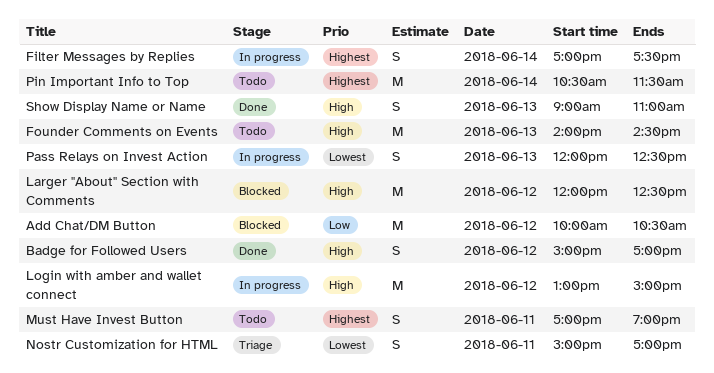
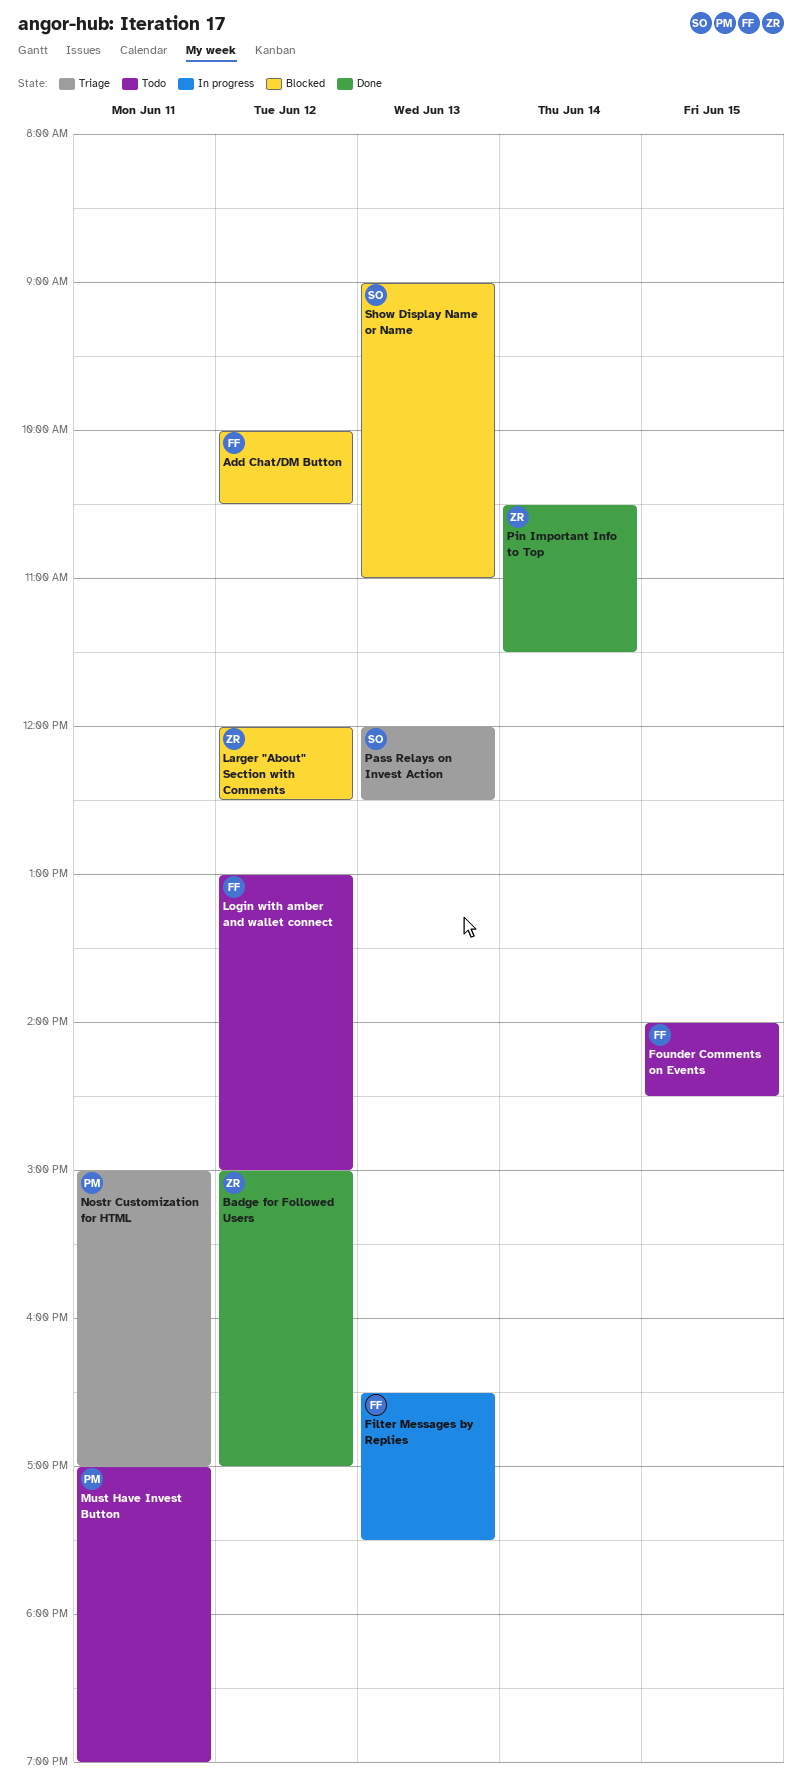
Filter Messages by Replies, day: Jun 14 -> Jun 13
Filter Messages by Replies, begins: 17:00 -> 16:30
Founder Comments on Events, day: Jun 13 -> Jun 15
Login with amber and wallet connect, status: In progress -> Todo
Pass Relays on Invest Action, status: In progress -> Triage
Pin Important Info to Top, status: Todo -> Done
Show Display Name or Name, status: Done -> Blocked

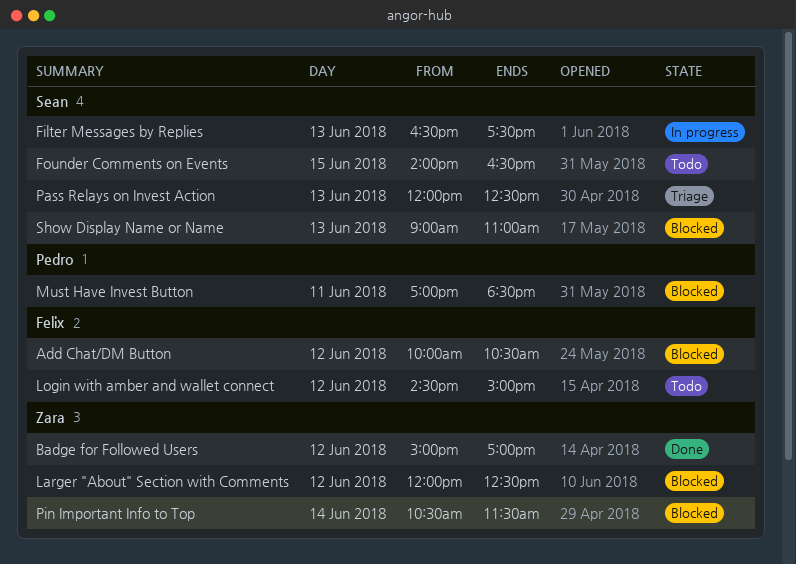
Filter Messages by Replies, owner: Felix -> Sean
Founder Comments on Events, owner: Felix -> Sean
Founder Comments on Events, ends: 14:30 -> 16:30
Login with amber and wallet connect, begins: 13:00 -> 14:30
Must Have Invest Button, status: Todo -> Blocked
Must Have Invest Button, ends: 19:00 -> 18:30
Nostr Customization for HTML: present -> none
Pin Important Info to Top, status: Done -> Blocked

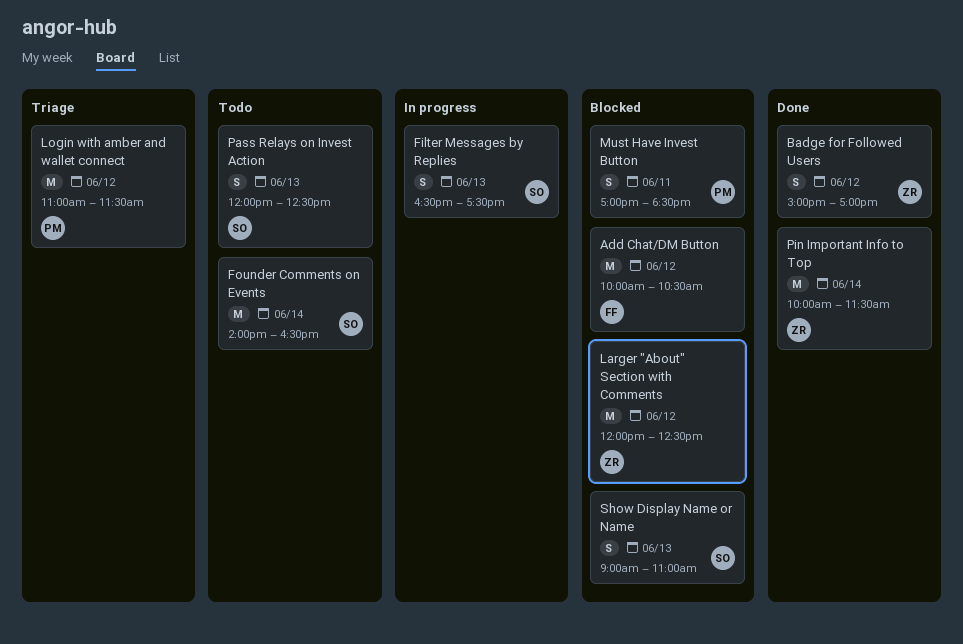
Founder Comments on Events, day: Jun 15 -> Jun 14
Login with amber and wallet connect, status: Todo -> Triage
Login with amber and wallet connect, owner: Felix -> Pedro
Login with amber and wallet connect, begins: 14:30 -> 11:00
Login with amber and wallet connect, ends: 15:00 -> 11:30
Pass Relays on Invest Action, status: Triage -> Todo
Pin Important Info to Top, status: Blocked -> Done
Pin Important Info to Top, begins: 10:30 -> 10:00

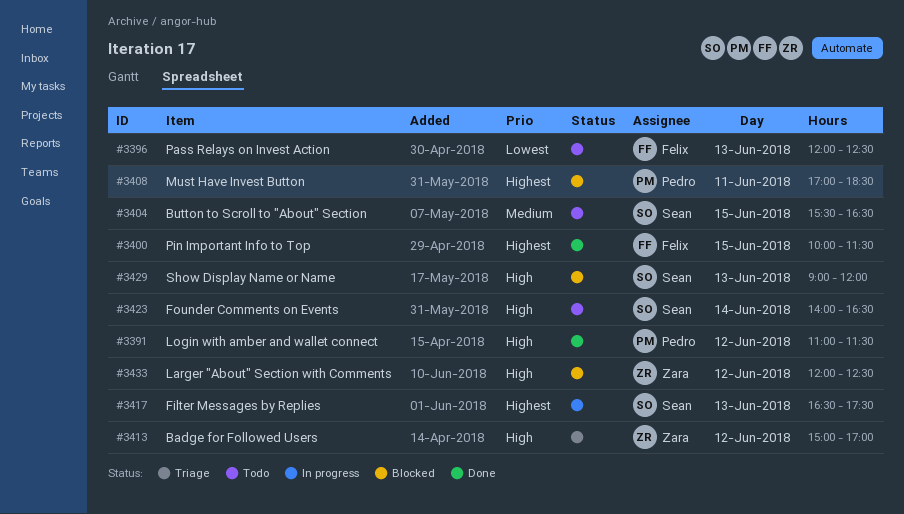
Add Chat/DM Button: present -> none
Badge for Followed Users, status: Done -> Triage
Button to Scroll to "About" Section: none -> present
Login with amber and wallet connect, status: Triage -> Done
Pass Relays on Invest Action, owner: Sean -> Felix
Pin Important Info to Top, owner: Zara -> Felix
Pin Important Info to Top, day: Jun 14 -> Jun 15
Show Display Name or Name, ends: 11:00 -> 12:00

